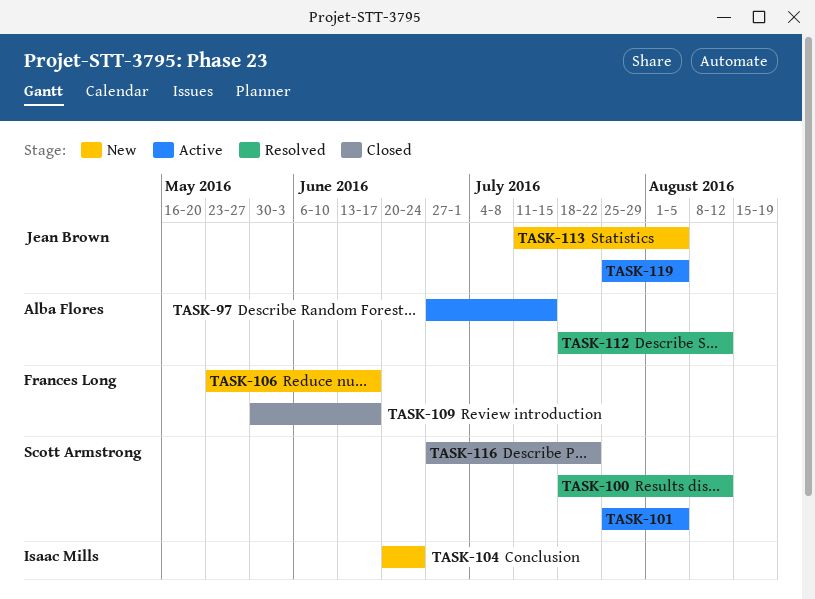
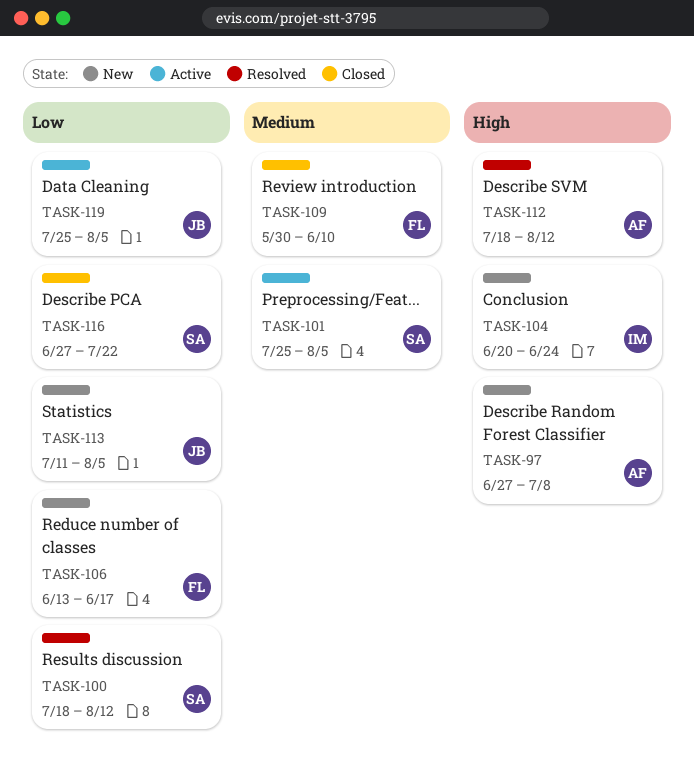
TASK-97, status: Active -> New
TASK-97, due: Jul 15 -> Jul 8
TASK-106, start: May 23 -> Jun 13
TASK-109, due: Jun 17 -> Jun 10

